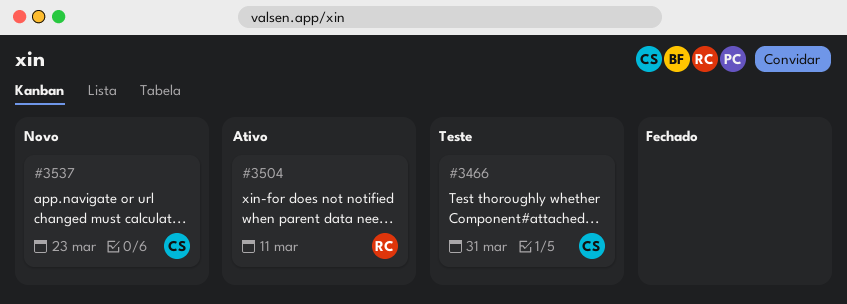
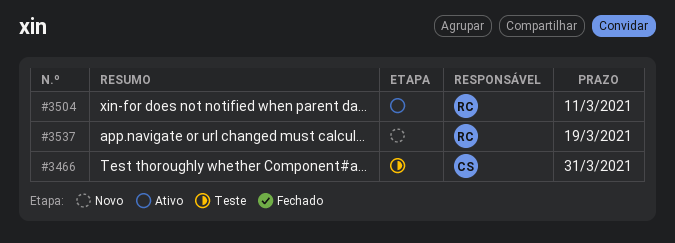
#3537, owner: CS -> RC
#3537, due: Mar 23 -> Mar 19

